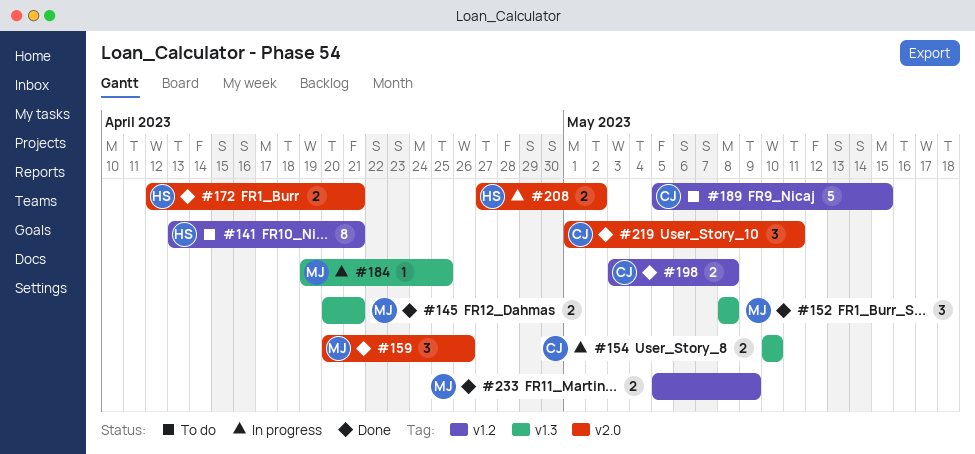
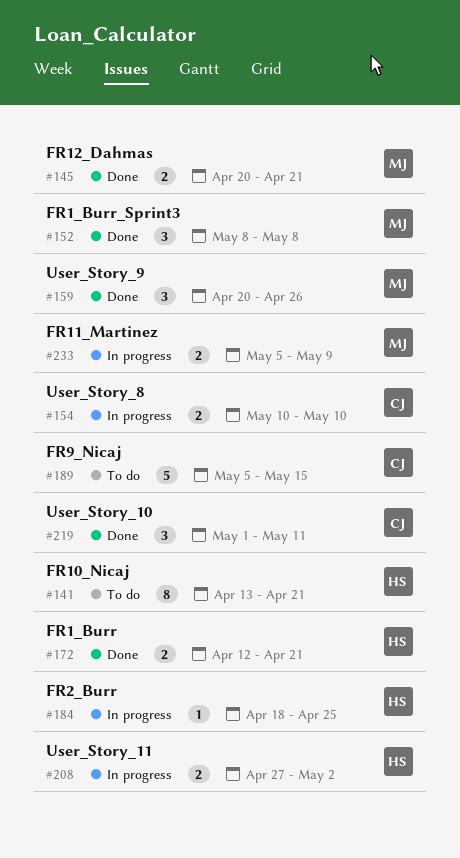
#184, owner: MJ -> HS
#184, start: Apr 19 -> Apr 18
#198: present -> none
#233, status: Done -> In progress

